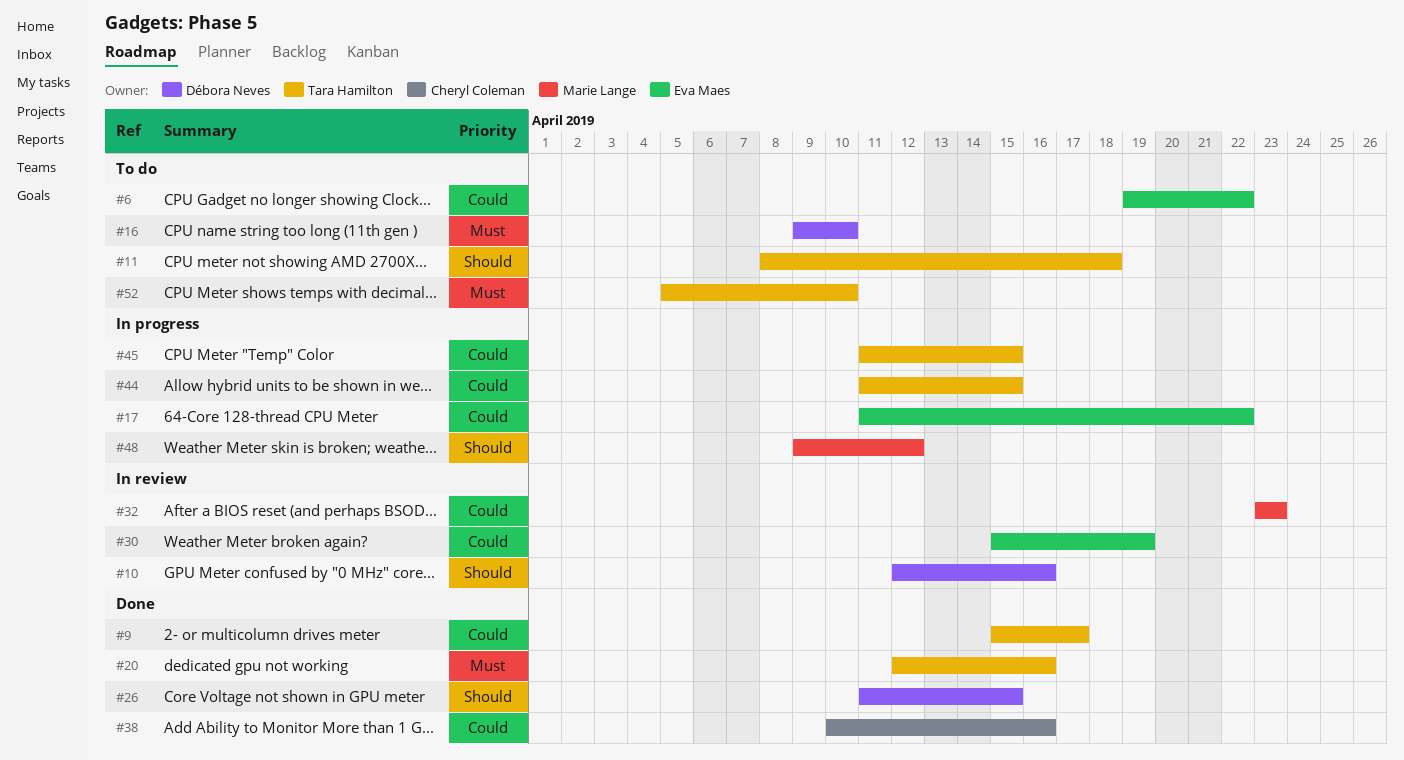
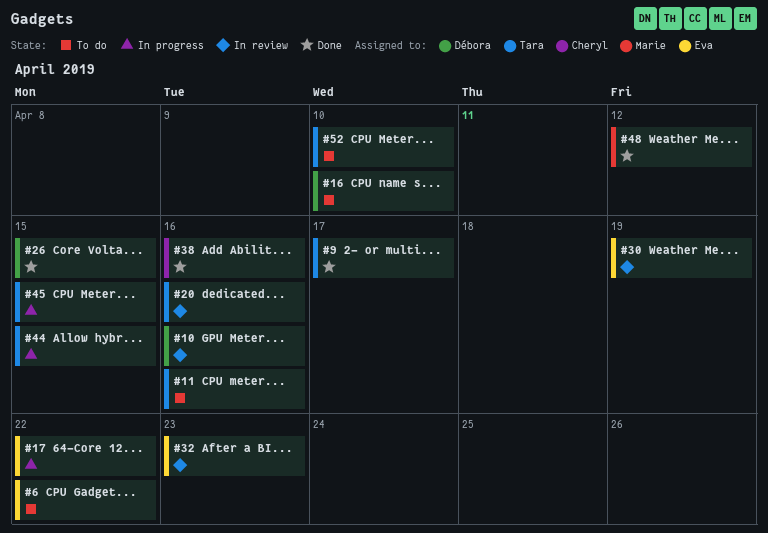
#11, due: Apr 18 -> Apr 16
#20, status: Done -> In review
#32, owner: Marie Lange -> Eva Maes
#48, status: In progress -> Done

